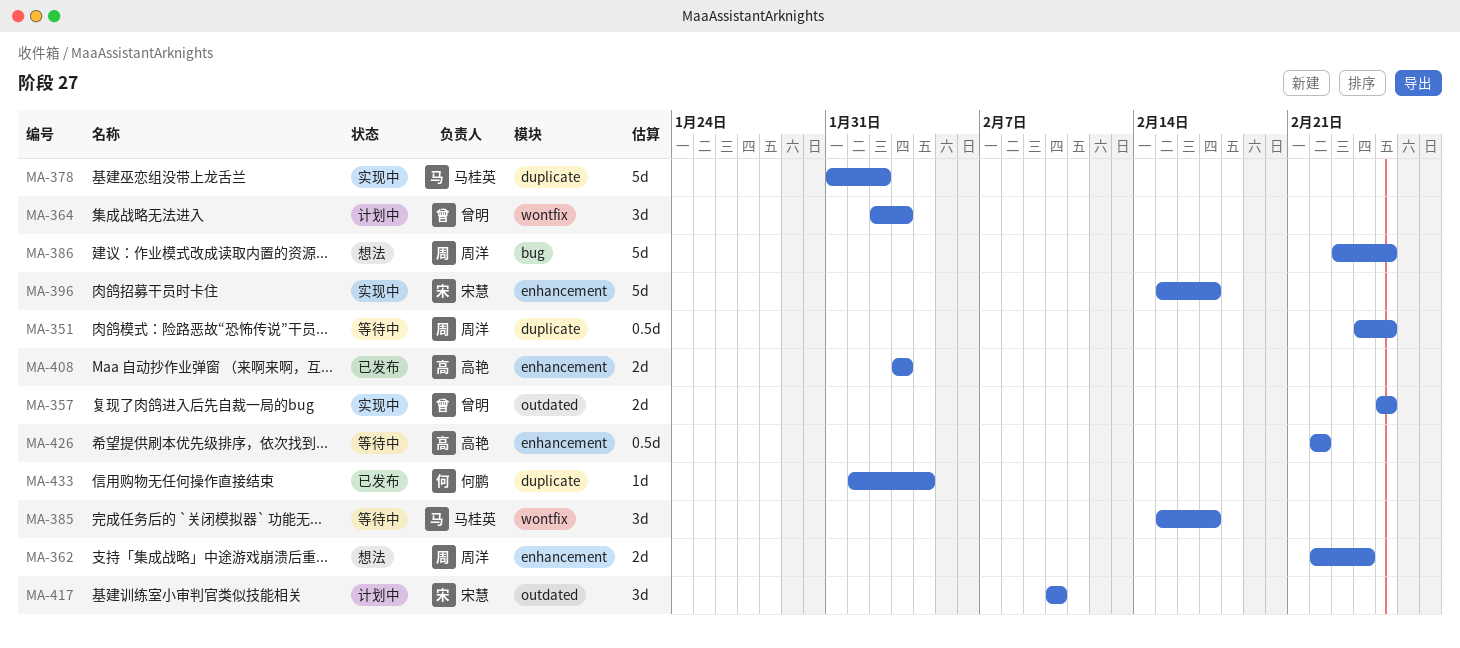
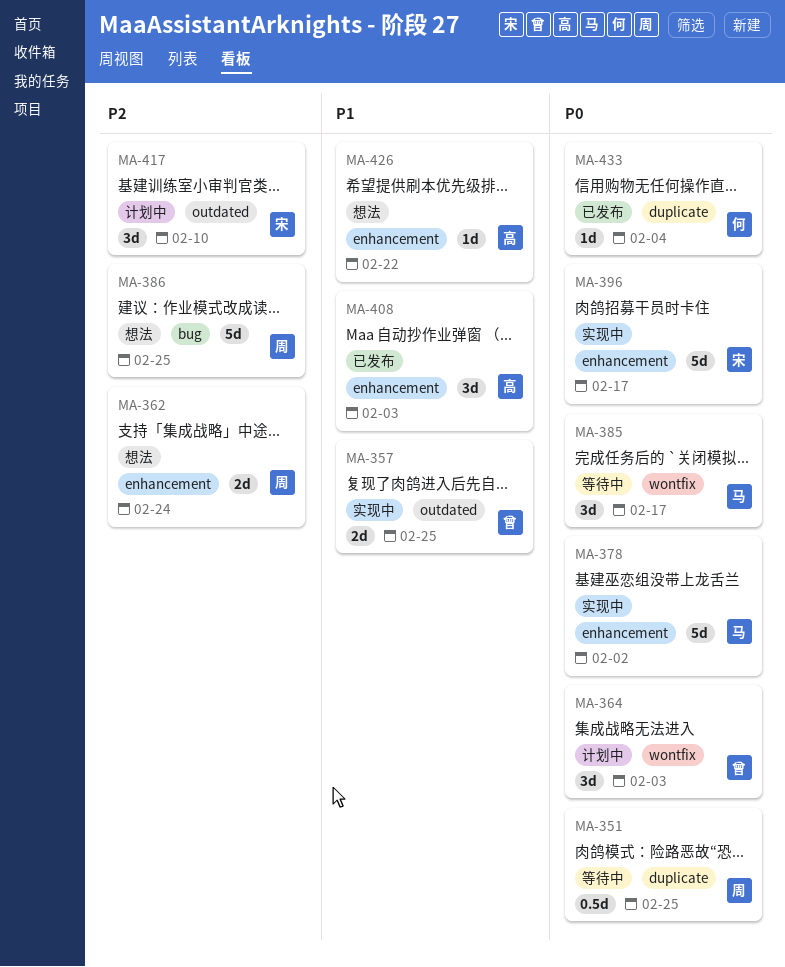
MA-378, label: duplicate -> enhancement
MA-408, estimate: 2d -> 3d
MA-426, status: 等待中 -> 想法
MA-426, estimate: 0.5d -> 1d

